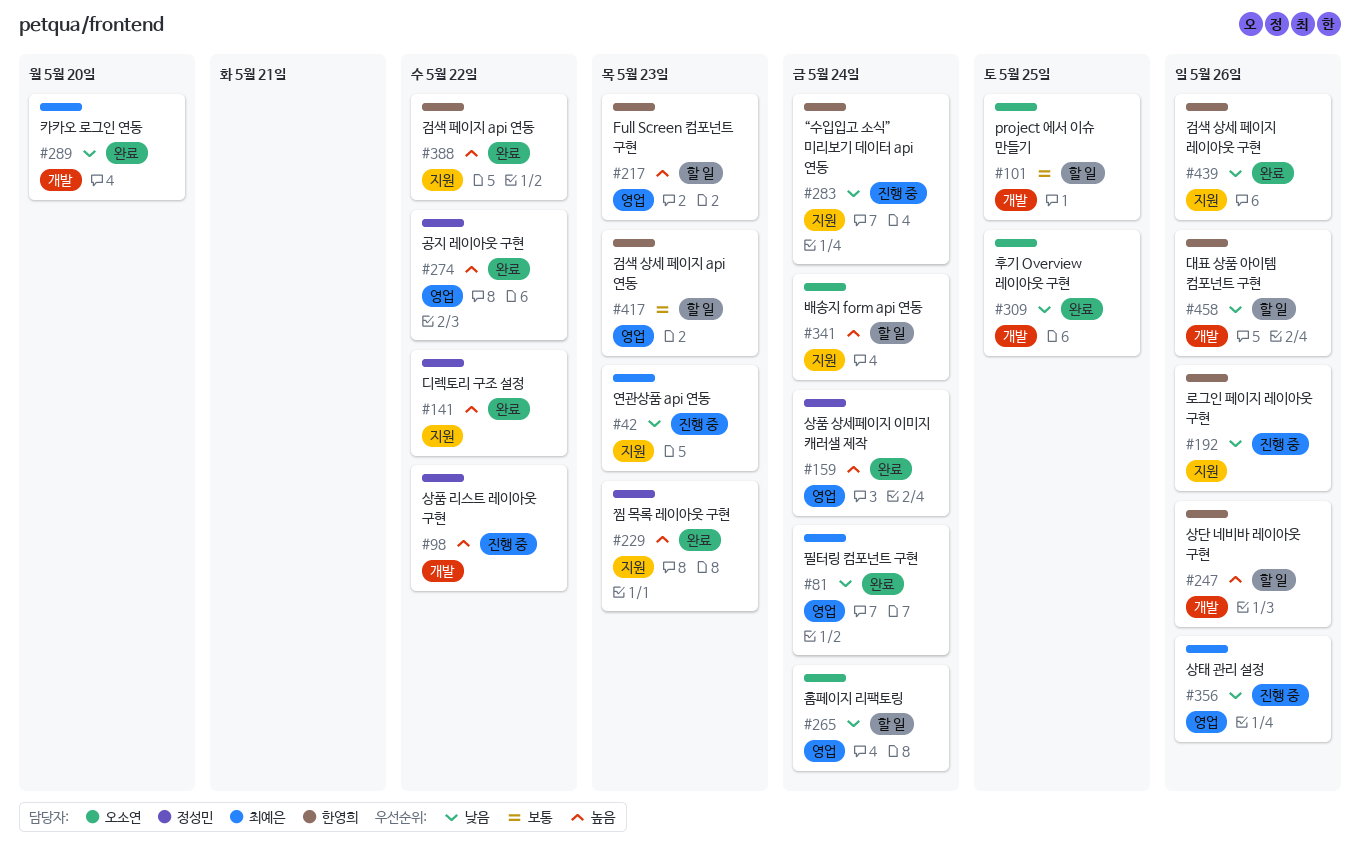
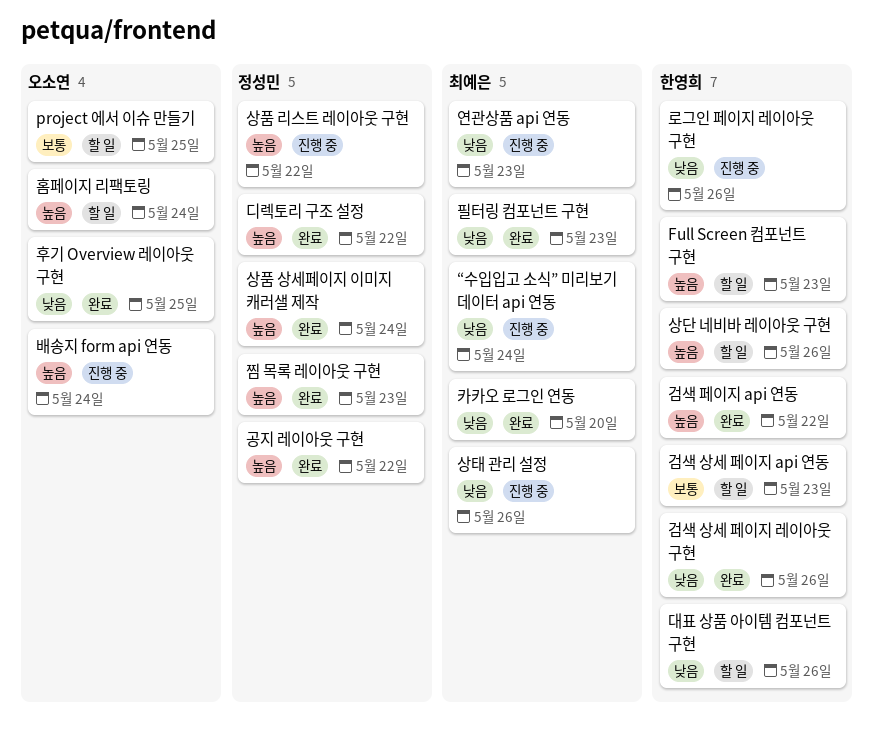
“수입입고 소식” 미리보기 데이터 api 연동, owner: 한영희 -> 최예은
배송지 form api 연동, status: 할 일 -> 진행 중
필터링 컴포넌트 구현, due: May 24 -> May 23
홈페이지 리팩토링, priority: 낮음 -> 높음

